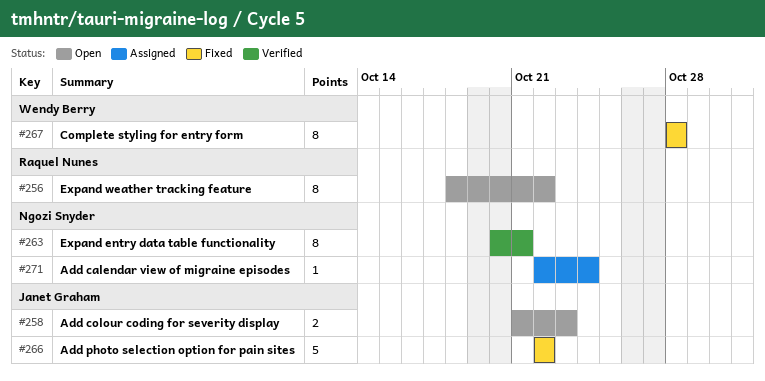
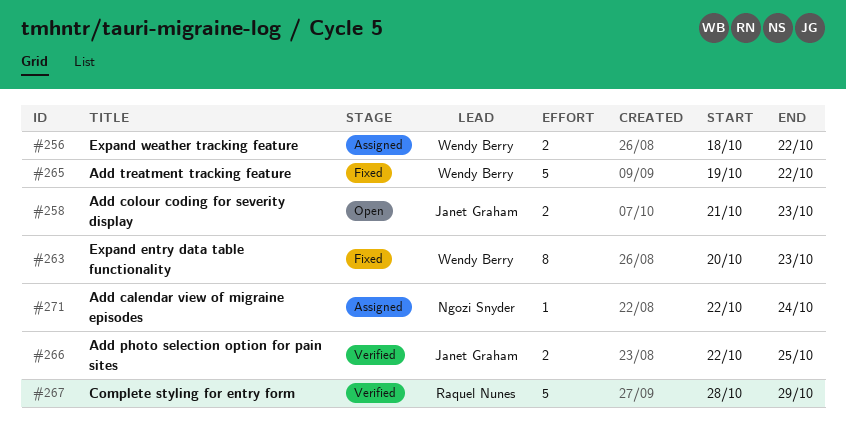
#256, status: Open -> Assigned
#256, owner: Raquel Nunes -> Wendy Berry
#256, estimate: 8 -> 2
#263, status: Verified -> Fixed
#263, owner: Ngozi Snyder -> Wendy Berry
#263, due: Oct 21 -> Oct 23
#265: none -> present
#266, status: Fixed -> Verified
#266, estimate: 5 -> 2
#266, due: Oct 22 -> Oct 25
#267, status: Fixed -> Verified
#267, owner: Wendy Berry -> Raquel Nunes
#267, estimate: 8 -> 5
#267, due: Oct 28 -> Oct 29

